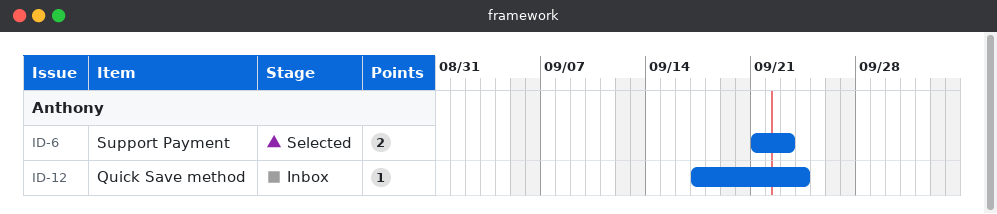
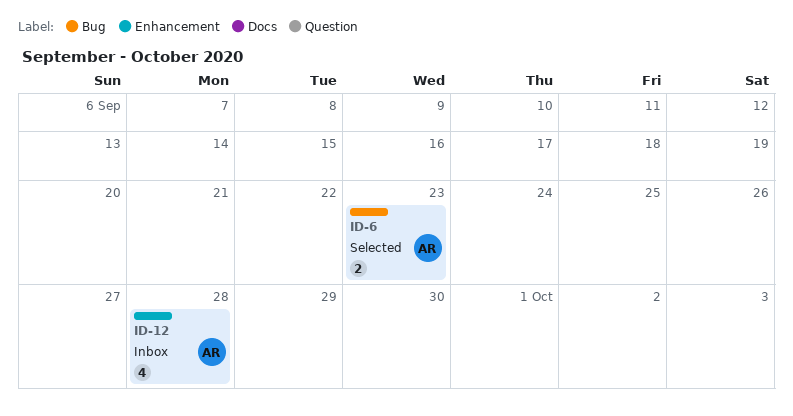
ID-12, estimate: 1 -> 4
ID-12, due: Sep 24 -> Sep 28

